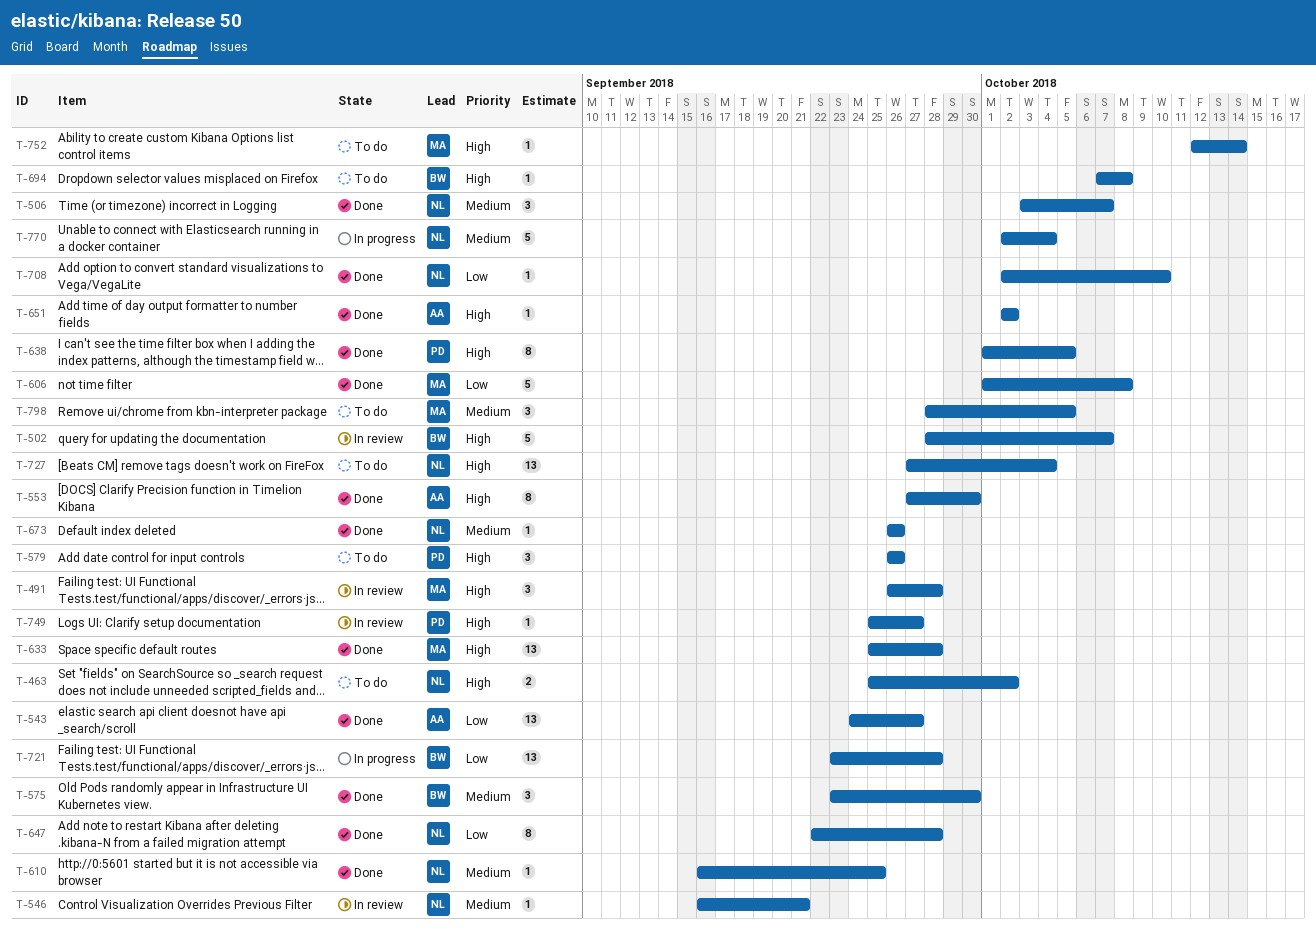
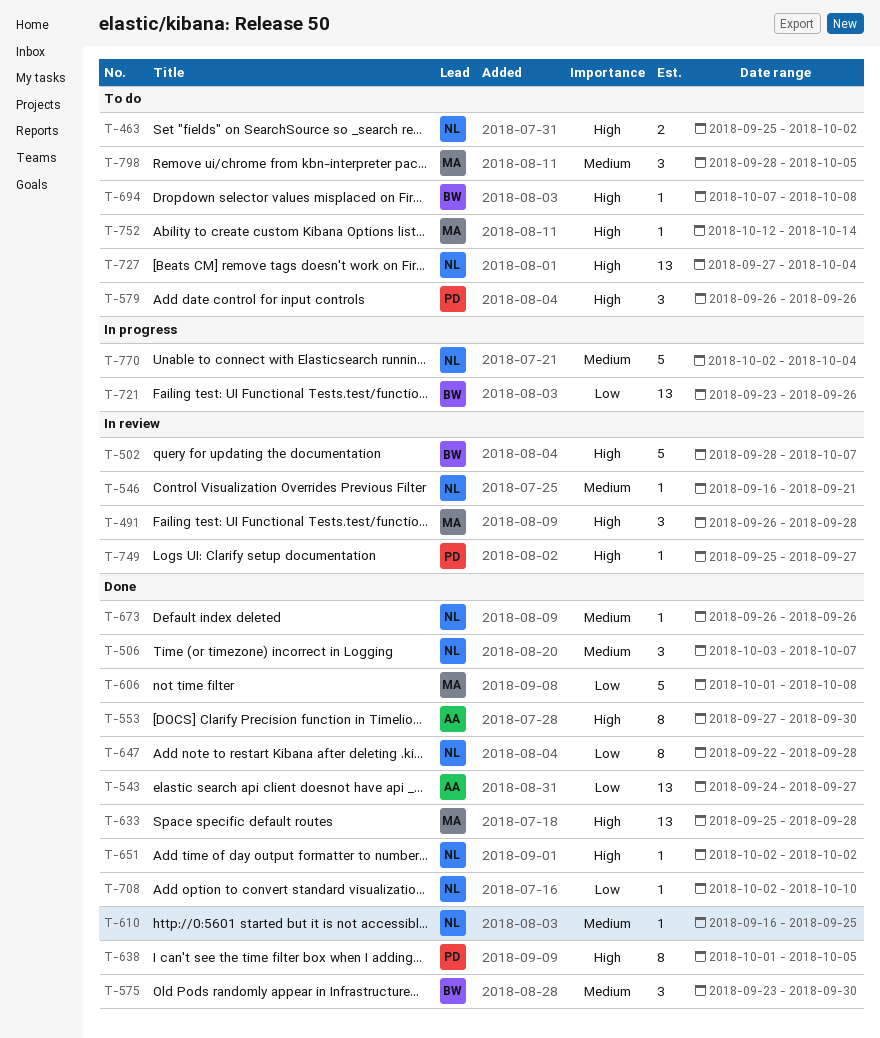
T-651, owner: AA -> NL
T-721, due: Sep 28 -> Sep 26

